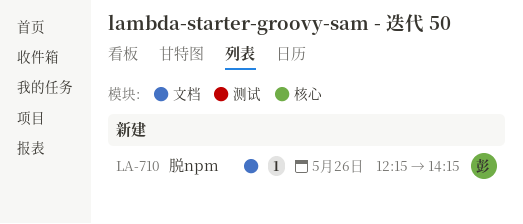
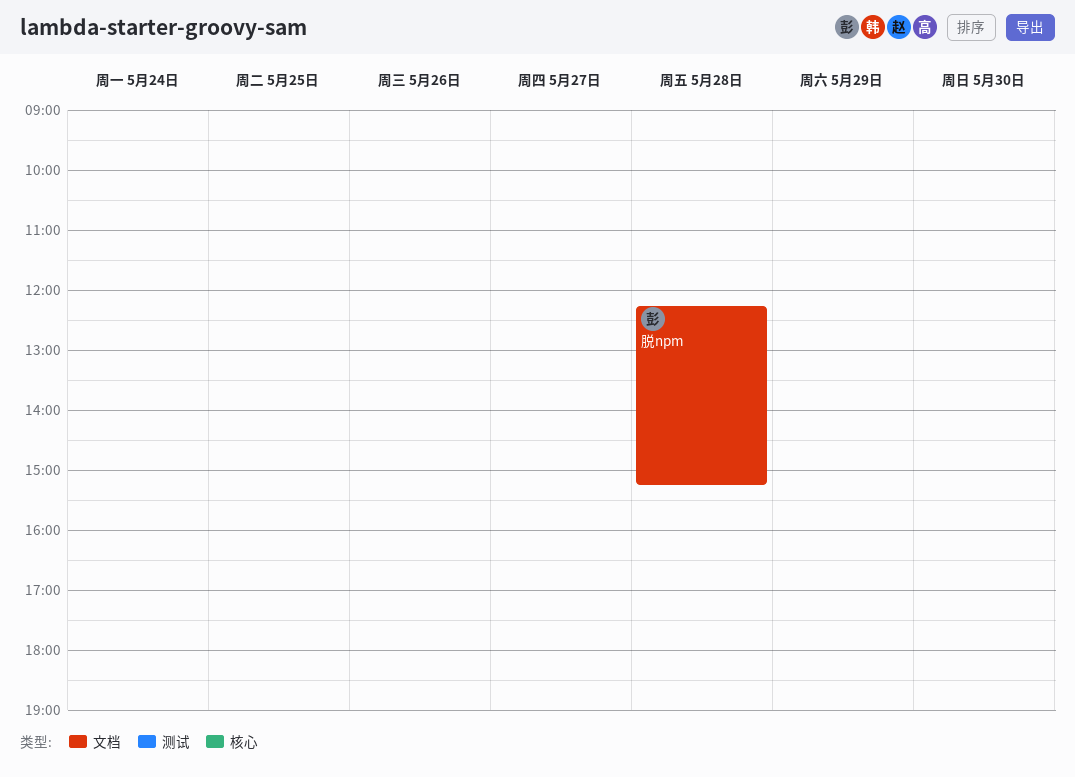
脱npm, day: May 26 -> May 28
脱npm, ends: 14:15 -> 15:15

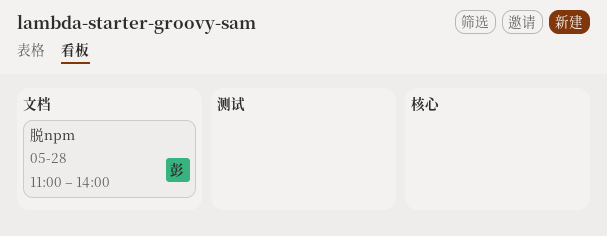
脱npm, begins: 12:15 -> 11:00
脱npm, ends: 15:15 -> 14:00

